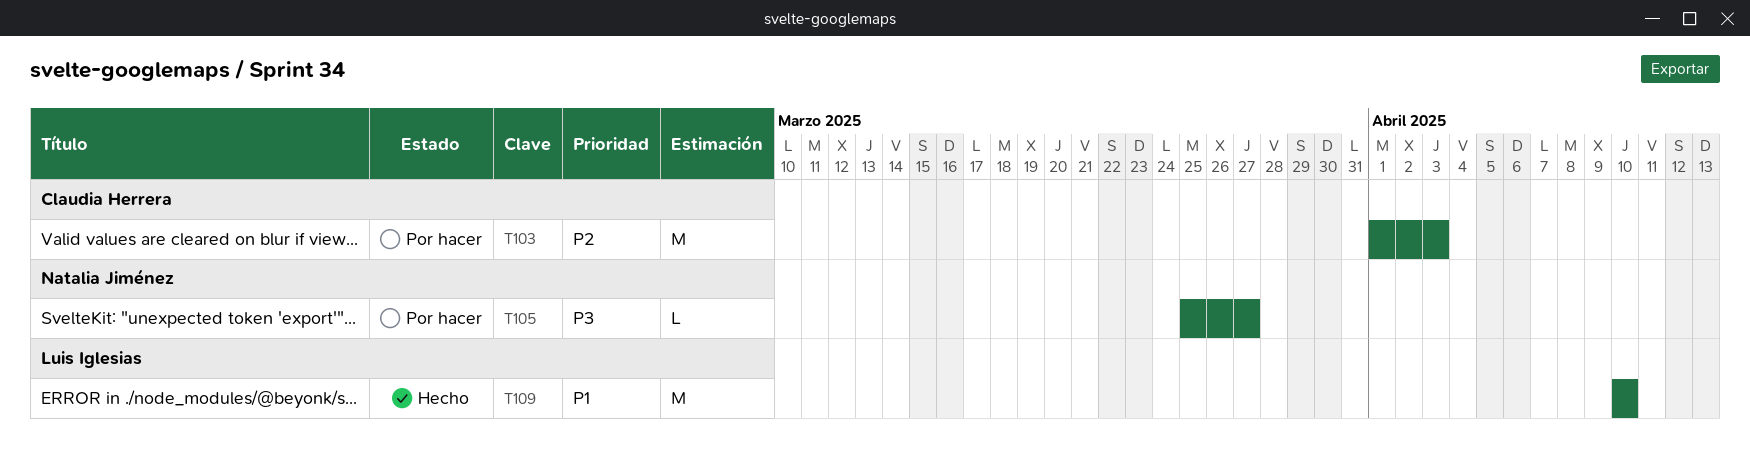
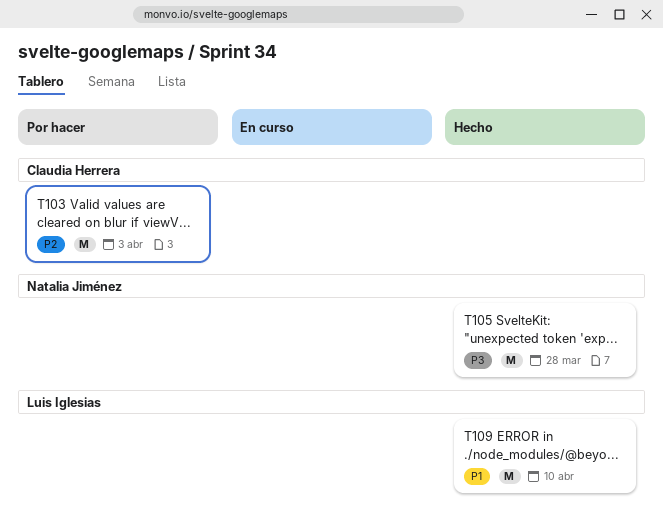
T105, status: Por hacer -> Hecho
T105, estimate: L -> M
T105, due: Mar 27 -> Mar 28

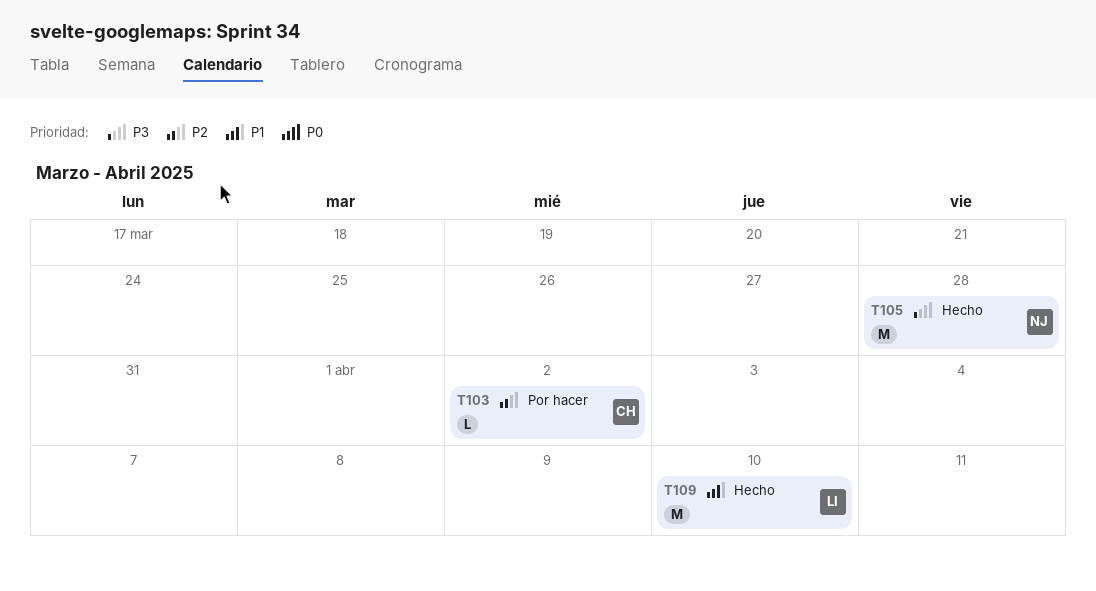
T103, estimate: M -> L
T103, due: Apr 3 -> Apr 2

